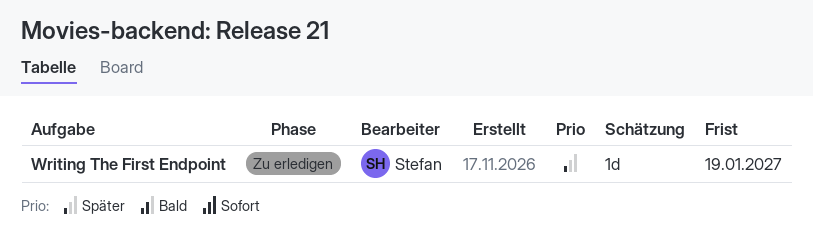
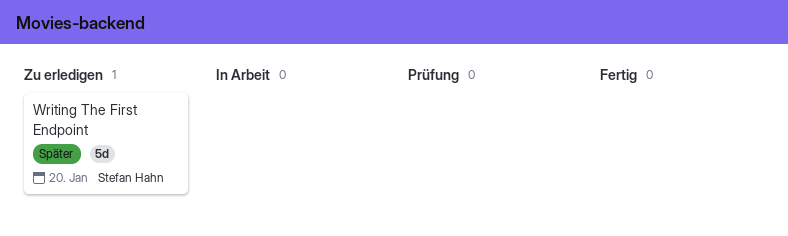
Writing The First Endpoint, estimate: 1d -> 5d
Writing The First Endpoint, due: Jan 19 -> Jan 20

